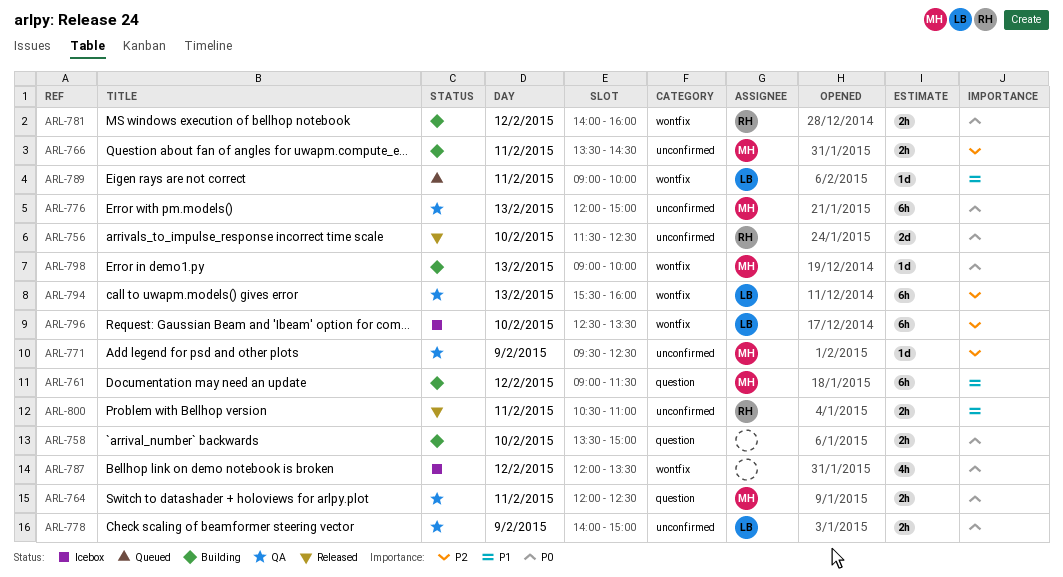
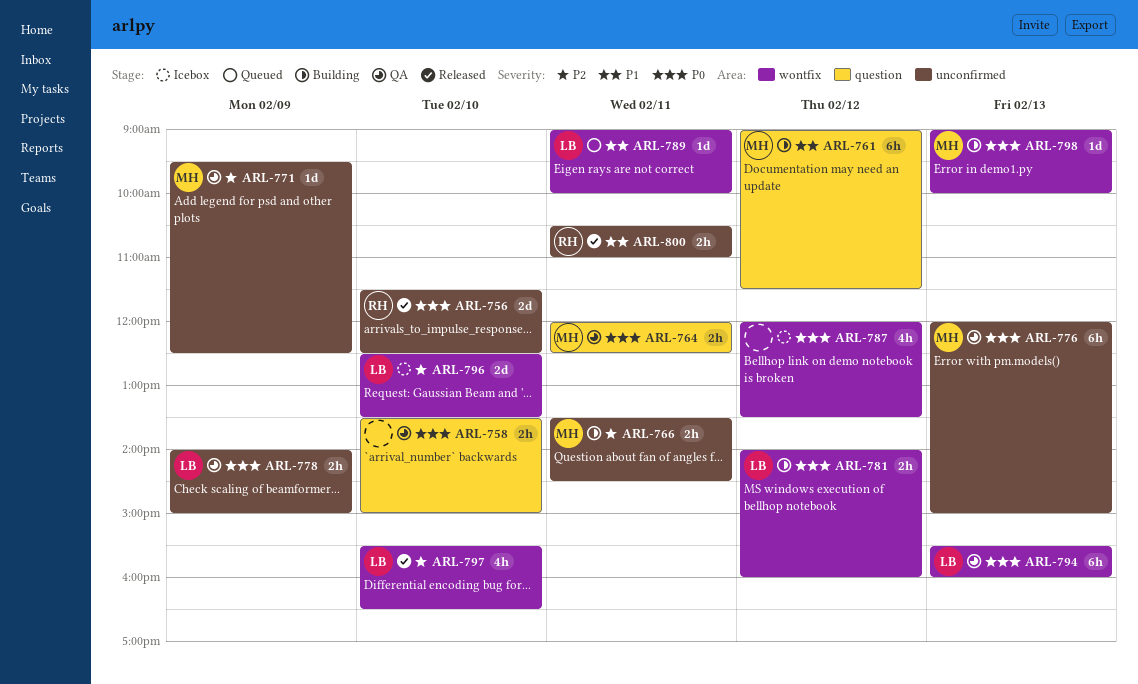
ARL-758, status: Building -> QA
ARL-781, owner: RH -> LB
ARL-794, priority: P2 -> P0
ARL-796, estimate: 6h -> 2d
ARL-797: none -> present

